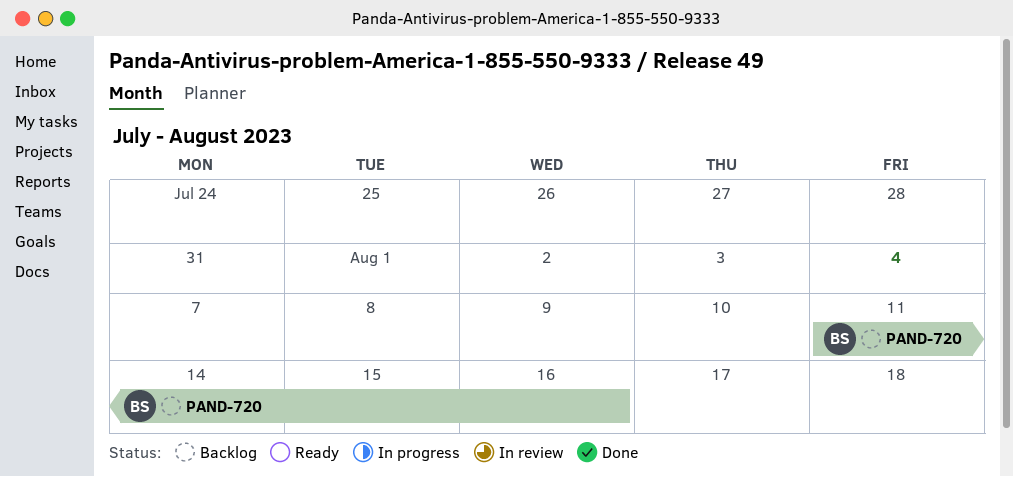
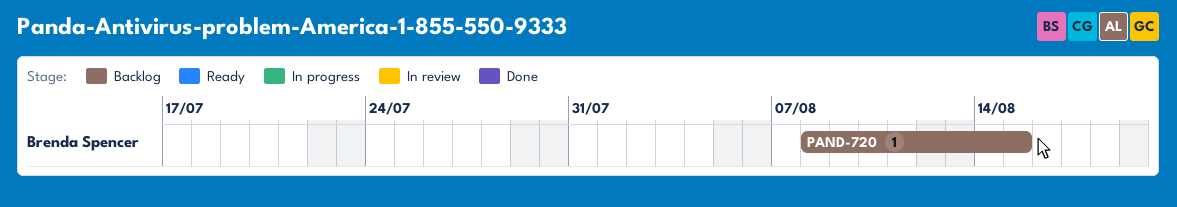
PAND-720, start: Aug 11 -> Aug 8
PAND-720, due: Aug 16 -> Aug 15

